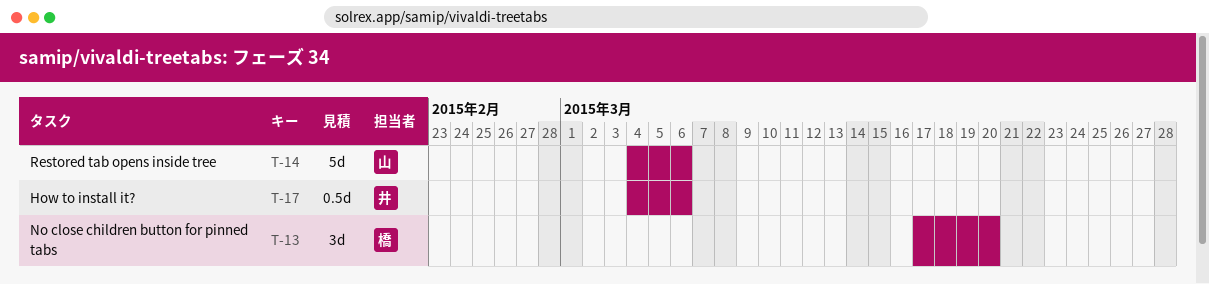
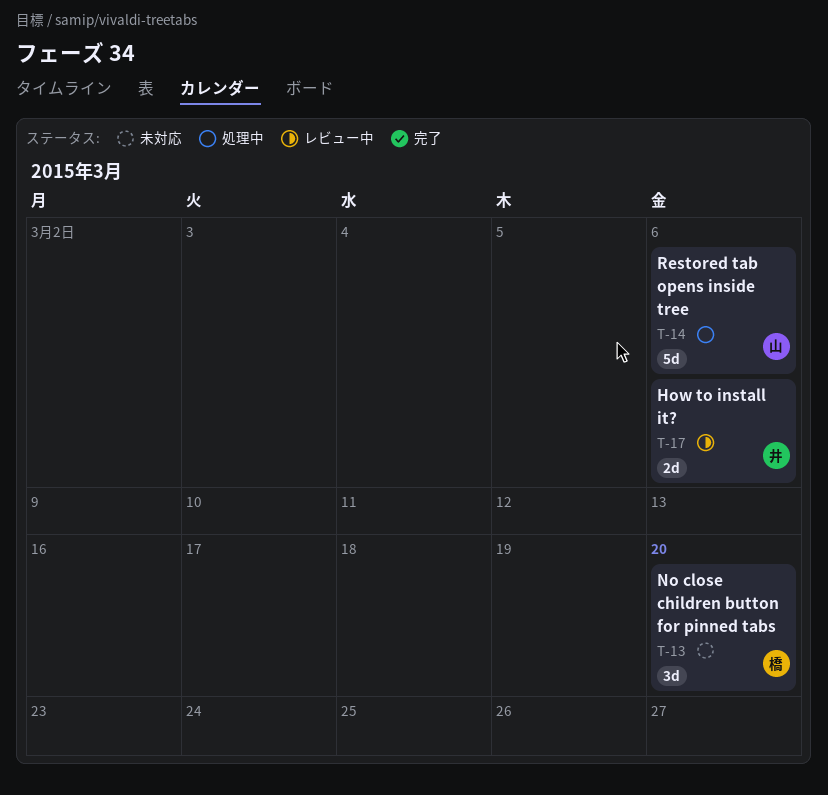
T-17, estimate: 0.5d -> 2d

